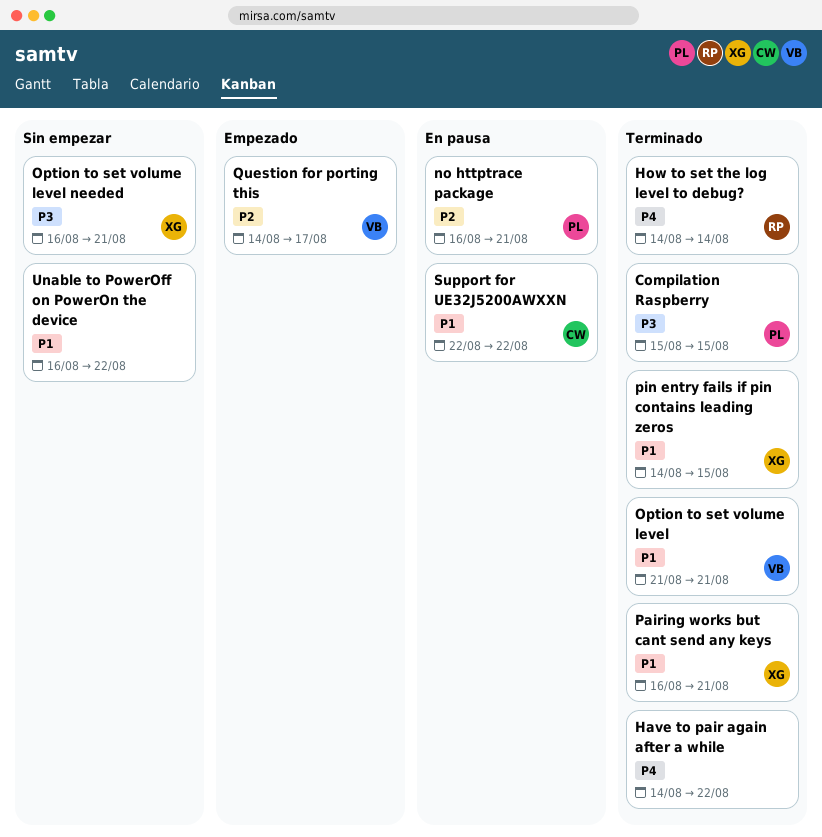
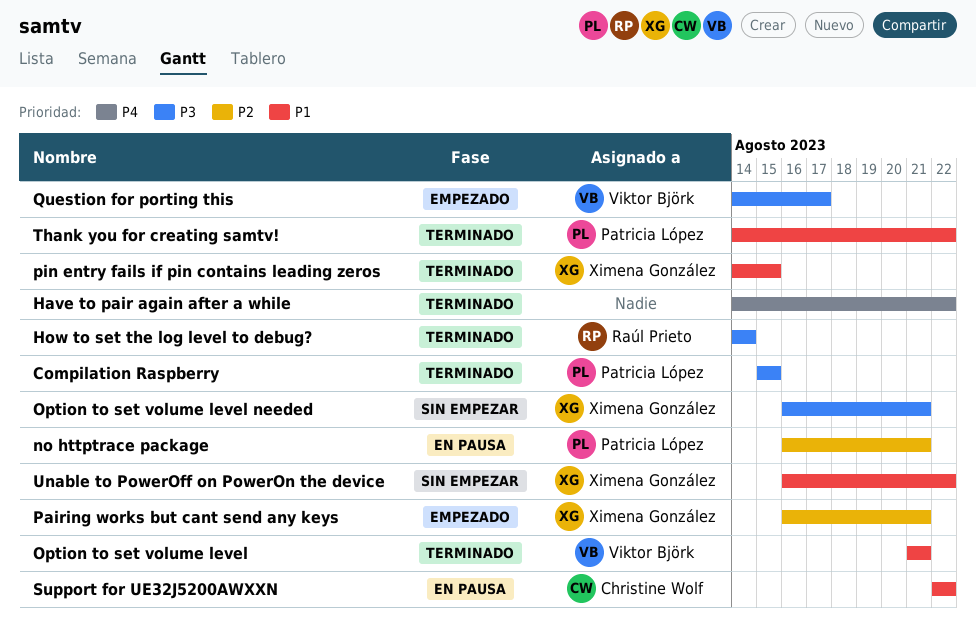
How to set the log level to debug?, priority: P4 -> P3
Pairing works but cant send any keys, status: Terminado -> Empezado
Pairing works but cant send any keys, priority: P1 -> P2
Question for porting this, priority: P2 -> P3
Thank you for creating samtv!: none -> present
Unable to PowerOff on PowerOn the device, owner: none -> Ximena González

